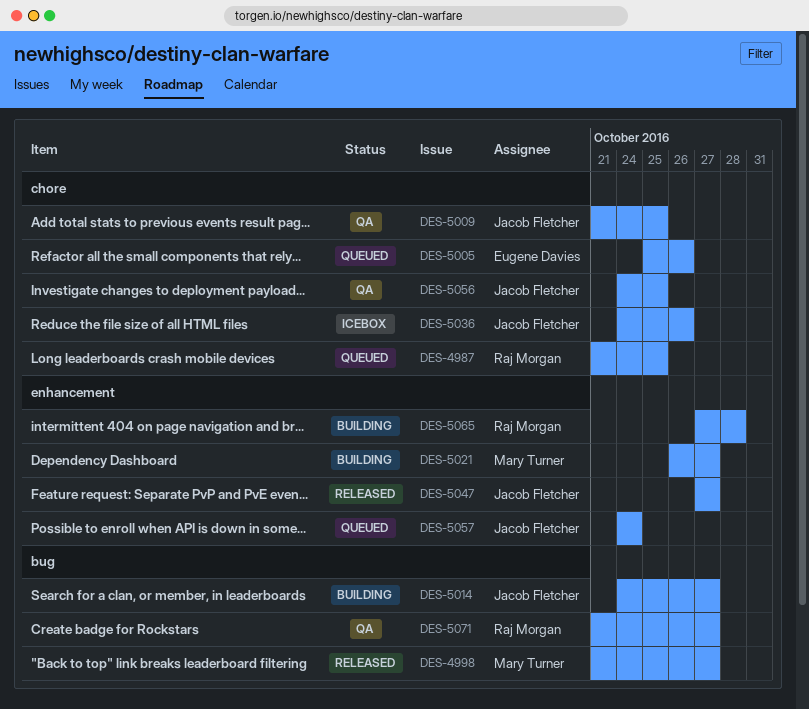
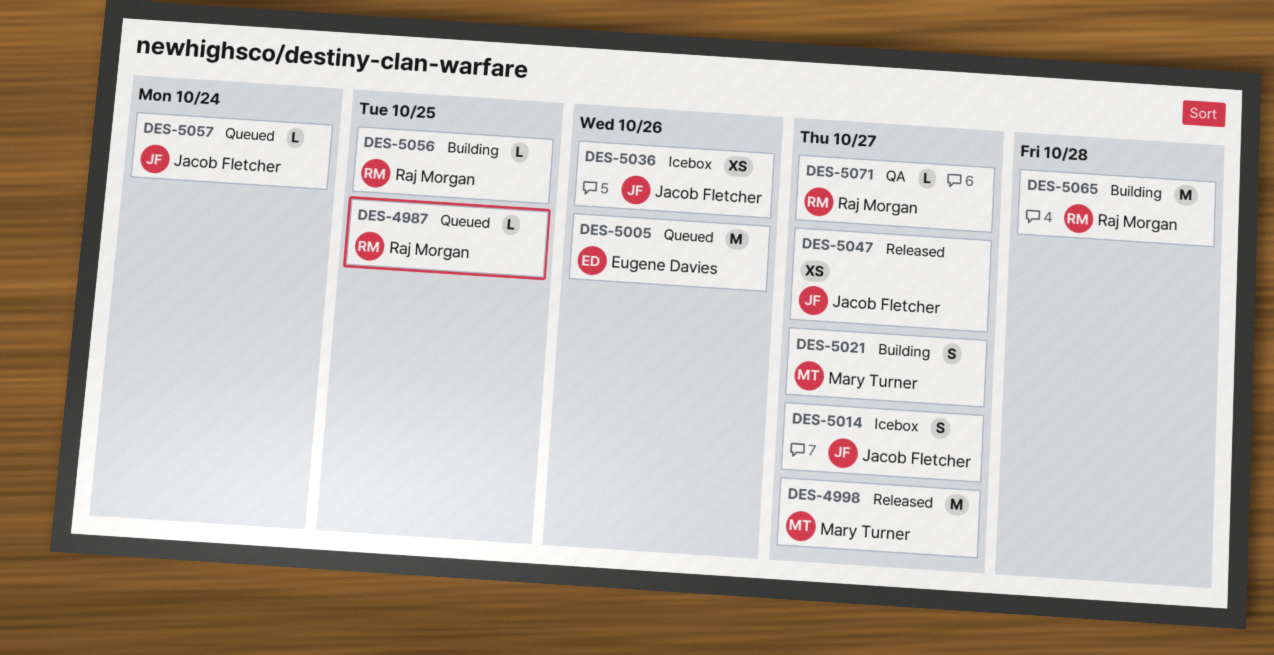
DES-5009: present -> none
DES-5014, status: Building -> Icebox
DES-5056, status: QA -> Building
DES-5056, owner: Jacob Fletcher -> Raj Morgan

